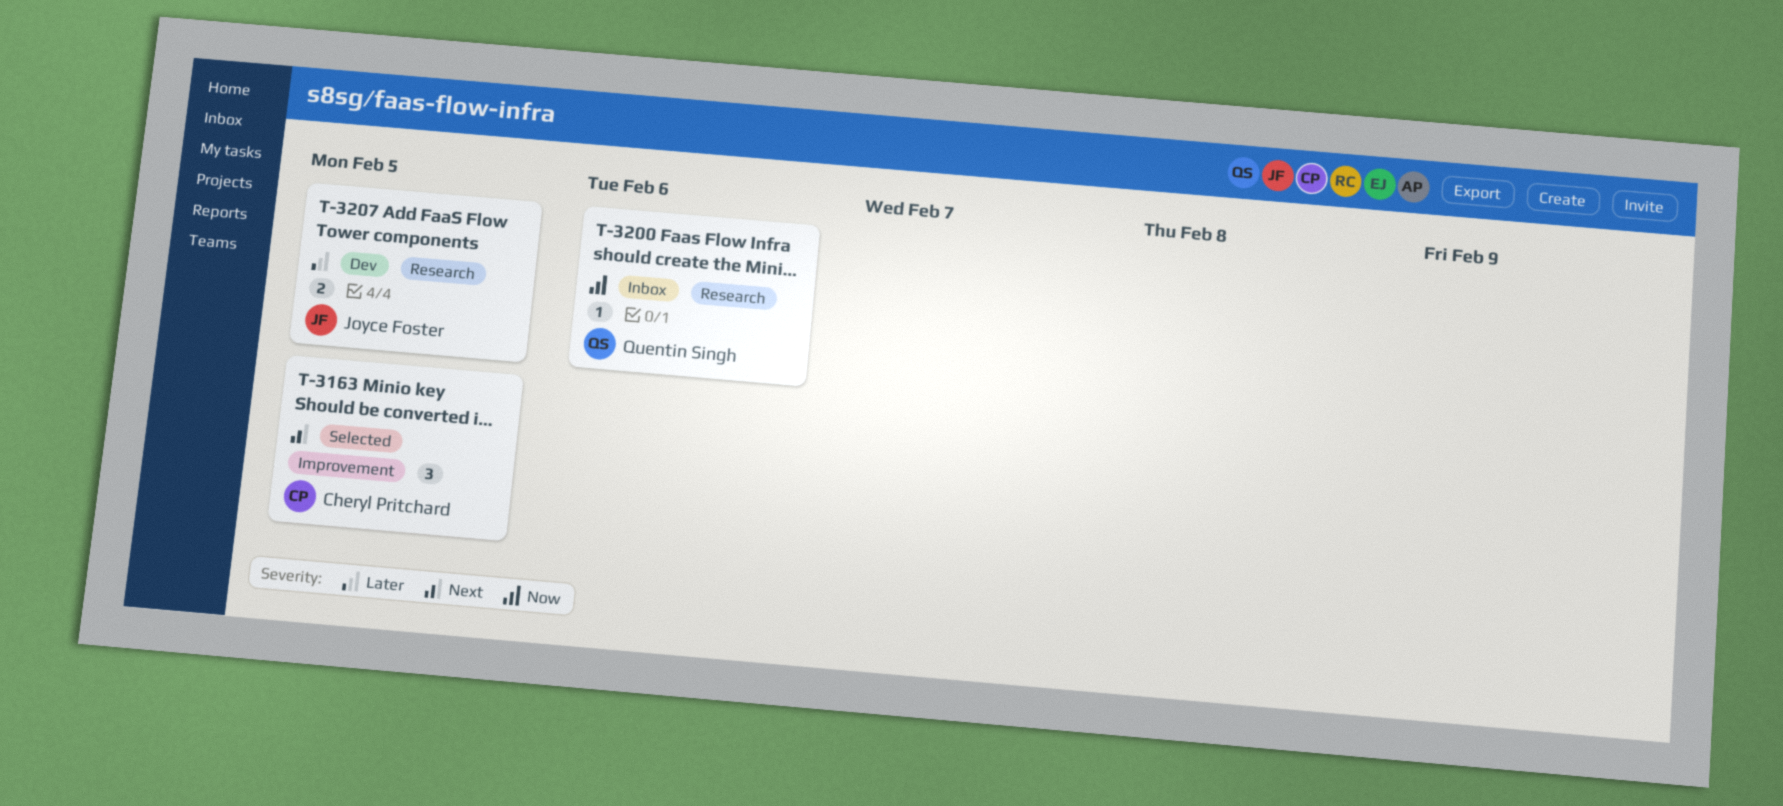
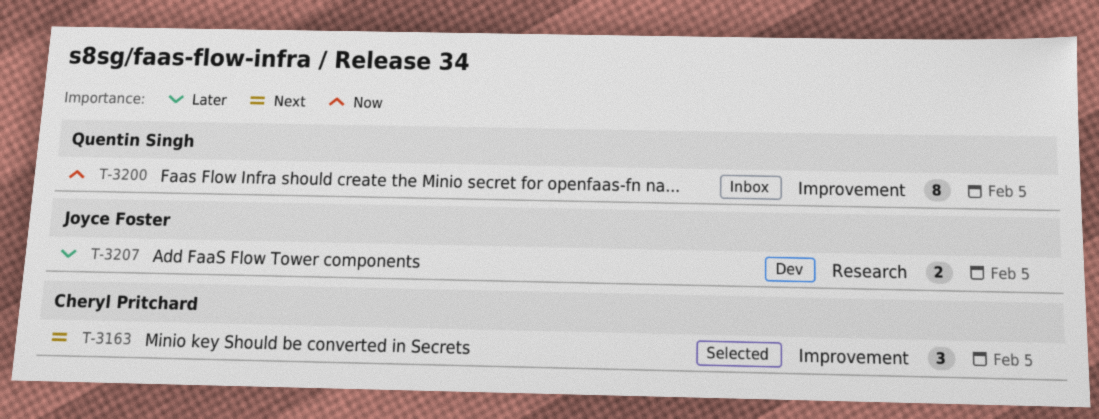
T-3200, label: Research -> Improvement
T-3200, estimate: 1 -> 8
T-3200, due: Feb 6 -> Feb 5

